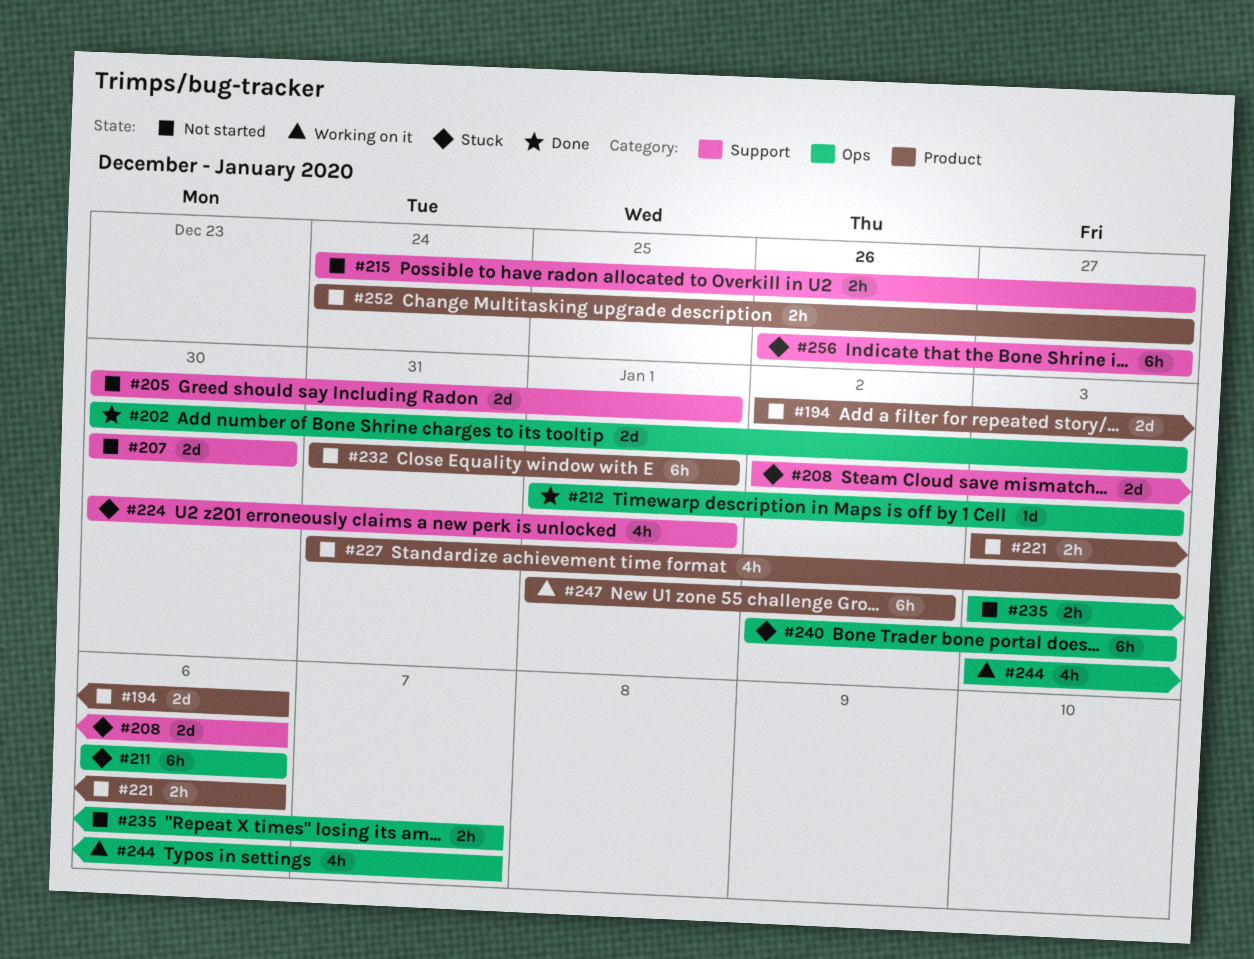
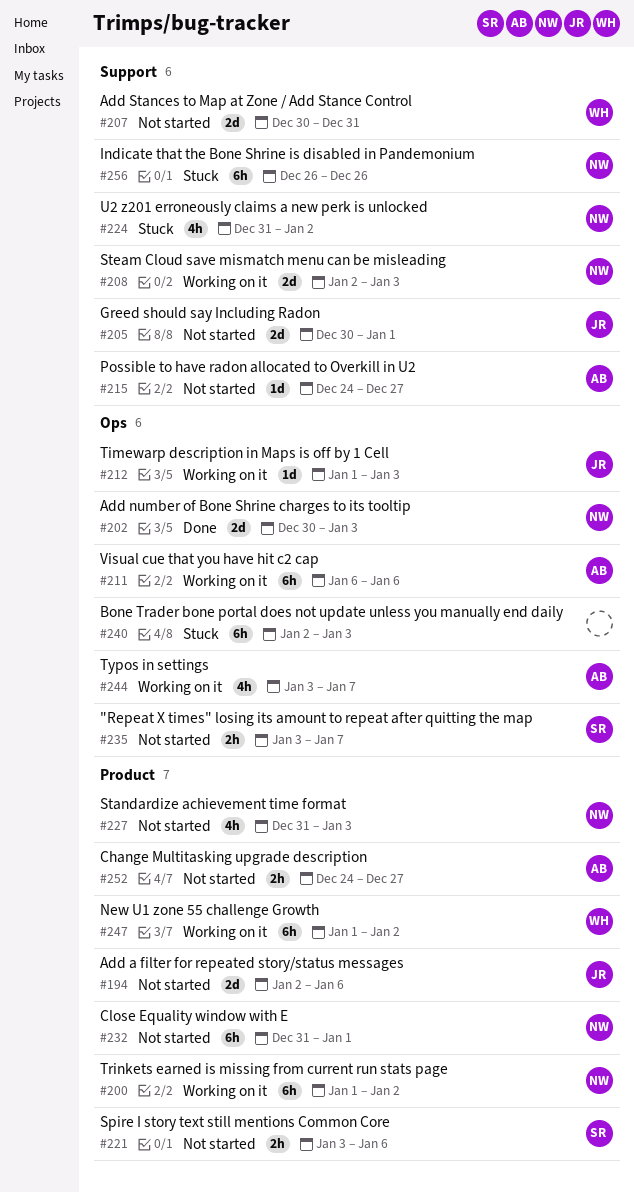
#200: none -> present
#207, due: Dec 30 -> Dec 31
#208, status: Stuck -> Working on it
#208, due: Jan 6 -> Jan 3
#211, status: Stuck -> Working on it
#212, status: Done -> Working on it
#215, estimate: 2h -> 1d
#224, start: Dec 30 -> Dec 31
#224, due: Jan 1 -> Jan 2
#256, due: Dec 27 -> Dec 26

